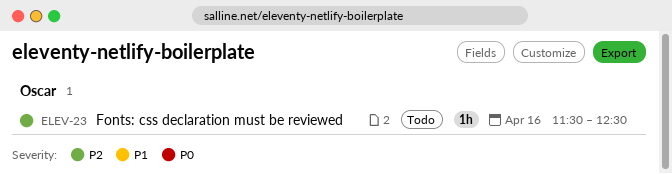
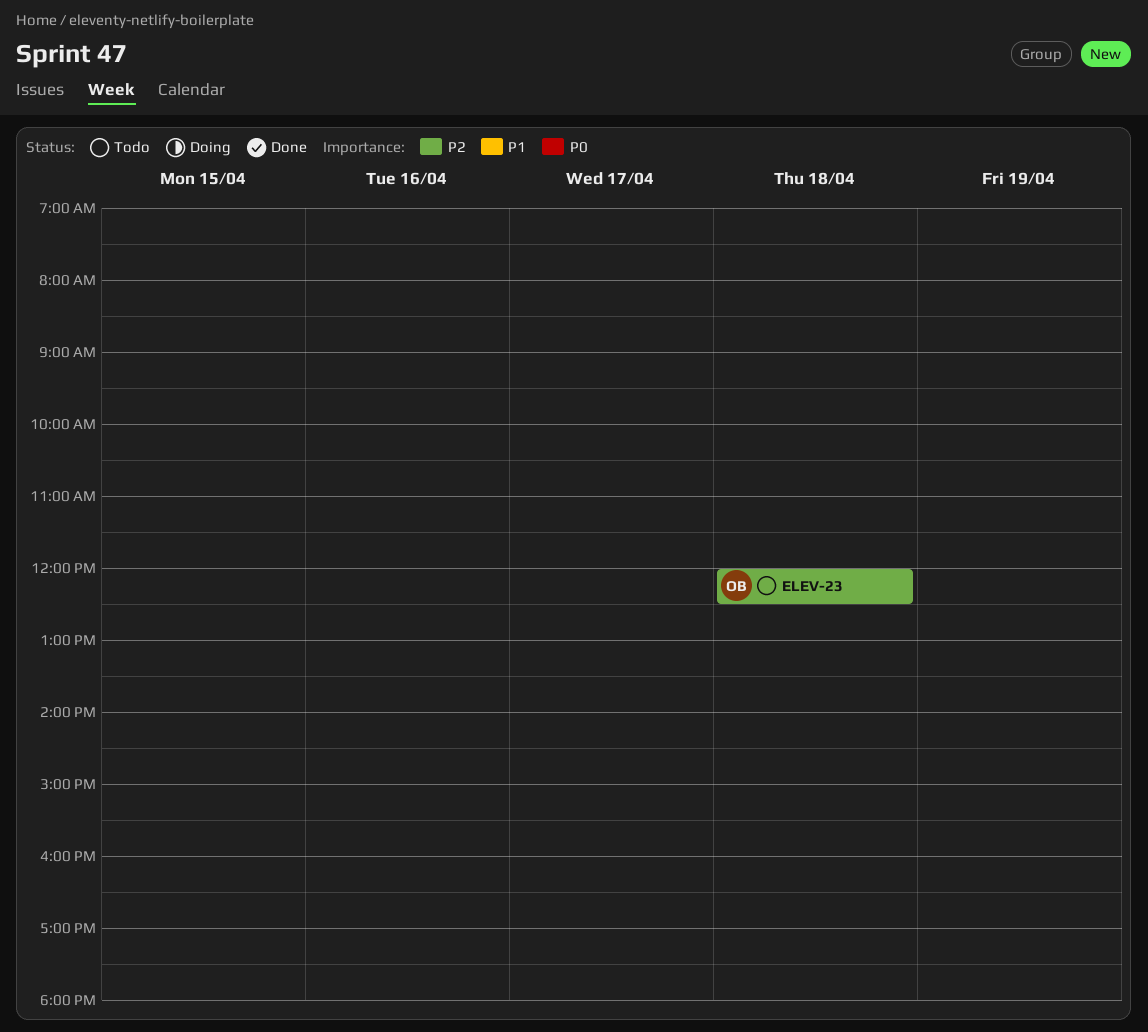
ELEV-23, day: Apr 16 -> Apr 18
ELEV-23, begins: 11:30 -> 12:00

